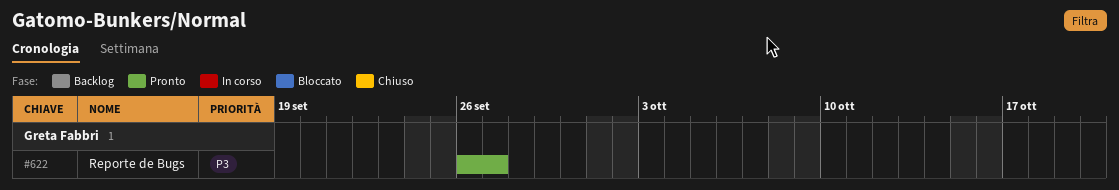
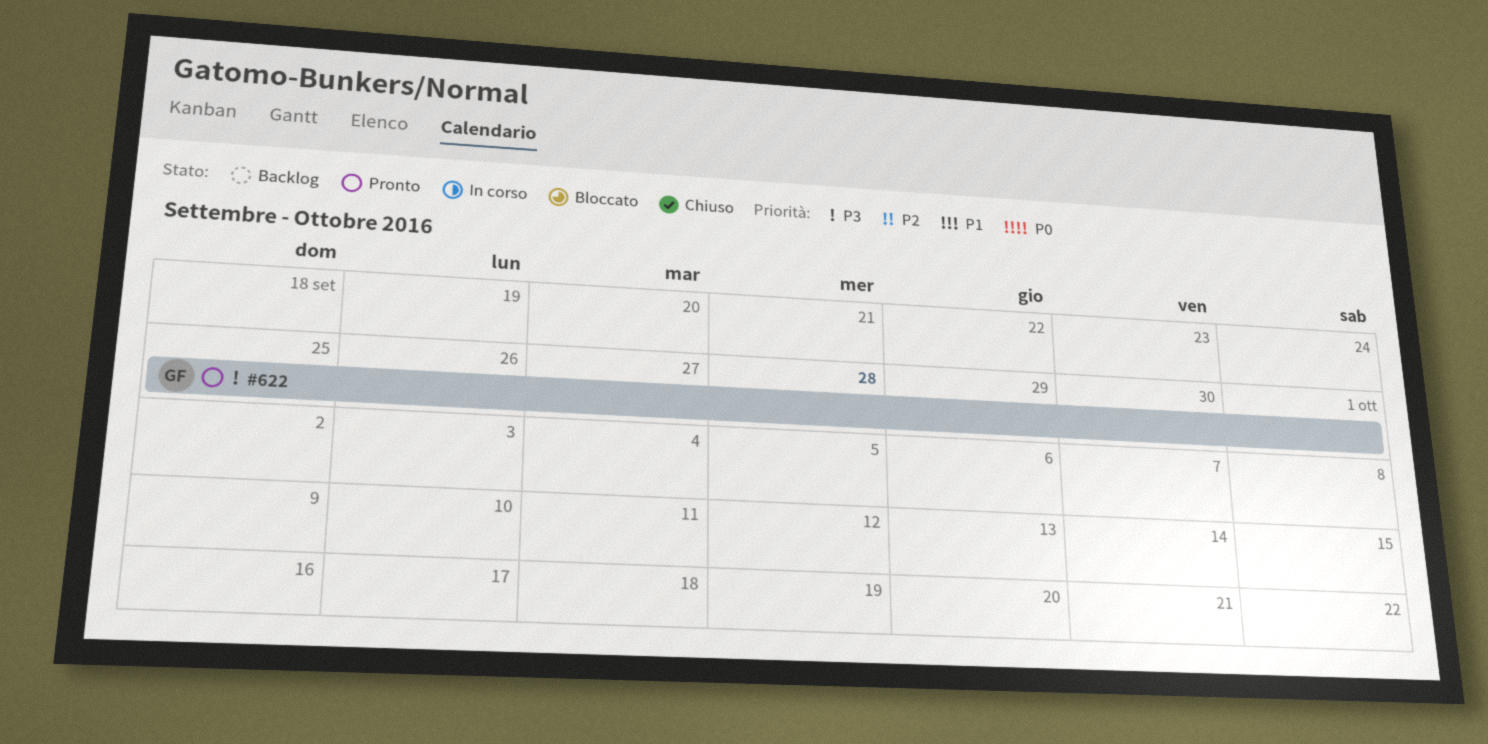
#622, start: Sep 26 -> Sep 25
#622, due: Sep 27 -> Oct 1

